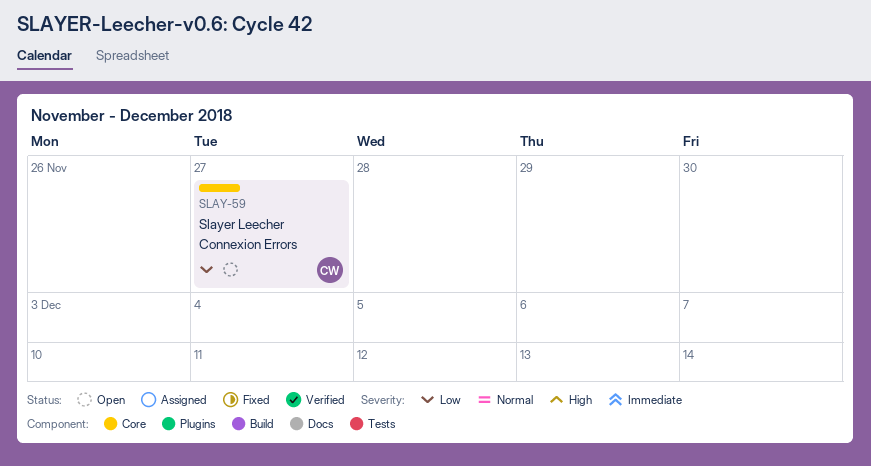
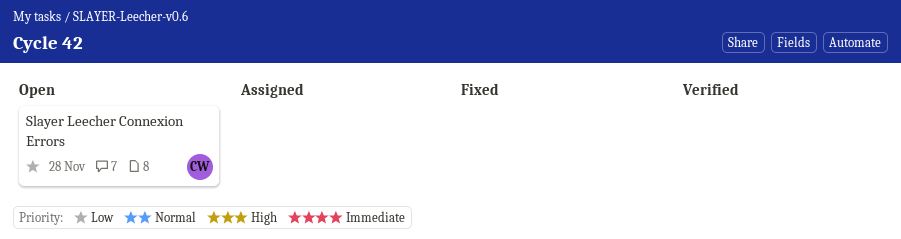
Slayer Leecher Connexion Errors, due: Nov 27 -> Nov 28

